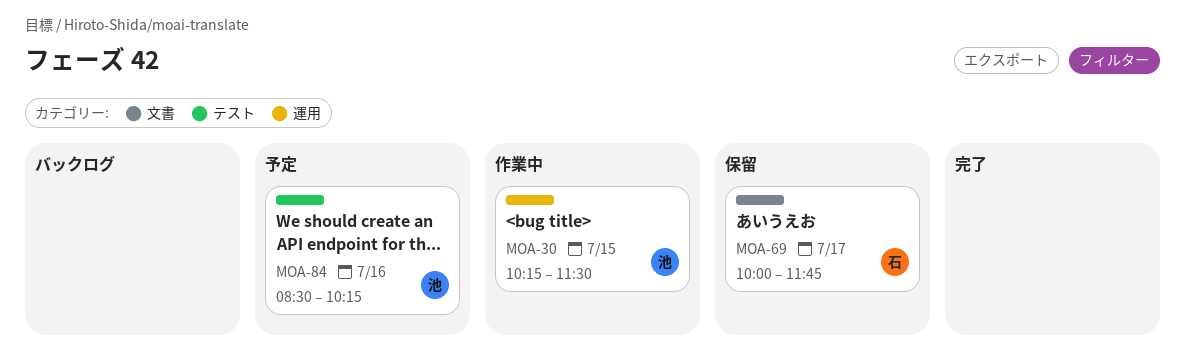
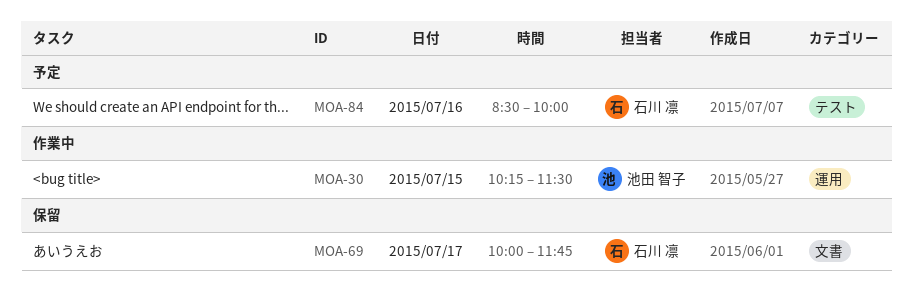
MOA-84, owner: 池田 智子 -> 石川 凛
MOA-84, ends: 10:15 -> 10:00

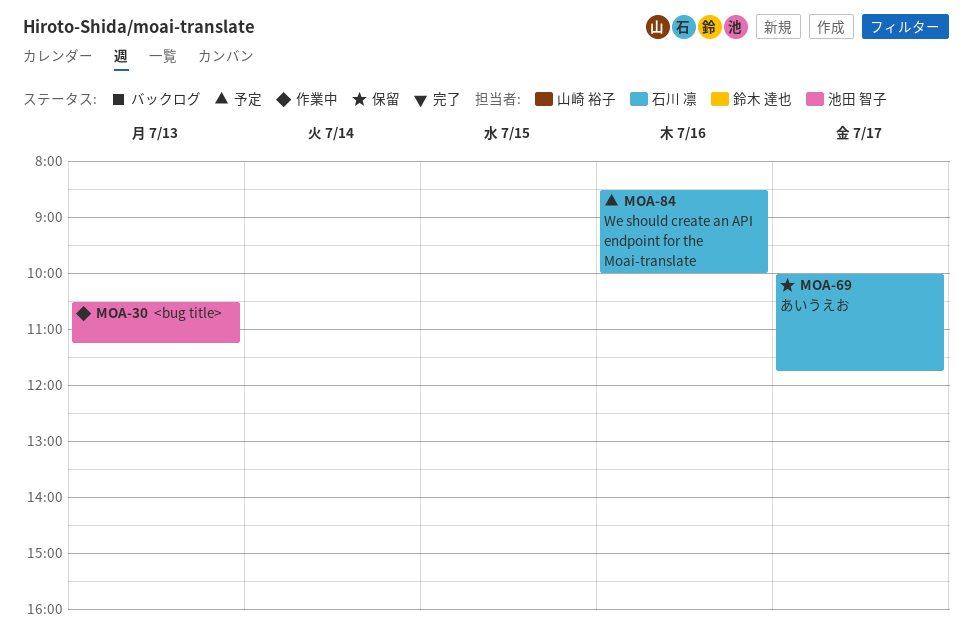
MOA-30, day: Jul 15 -> Jul 13
MOA-30, begins: 10:15 -> 10:30
MOA-30, ends: 11:30 -> 11:15

